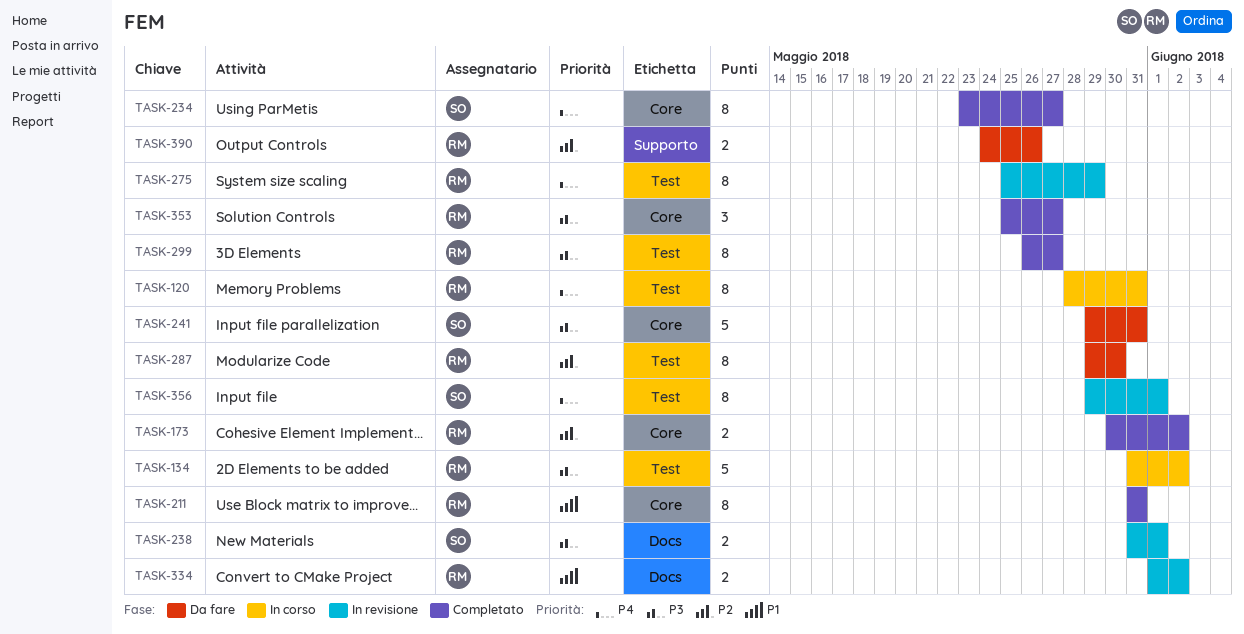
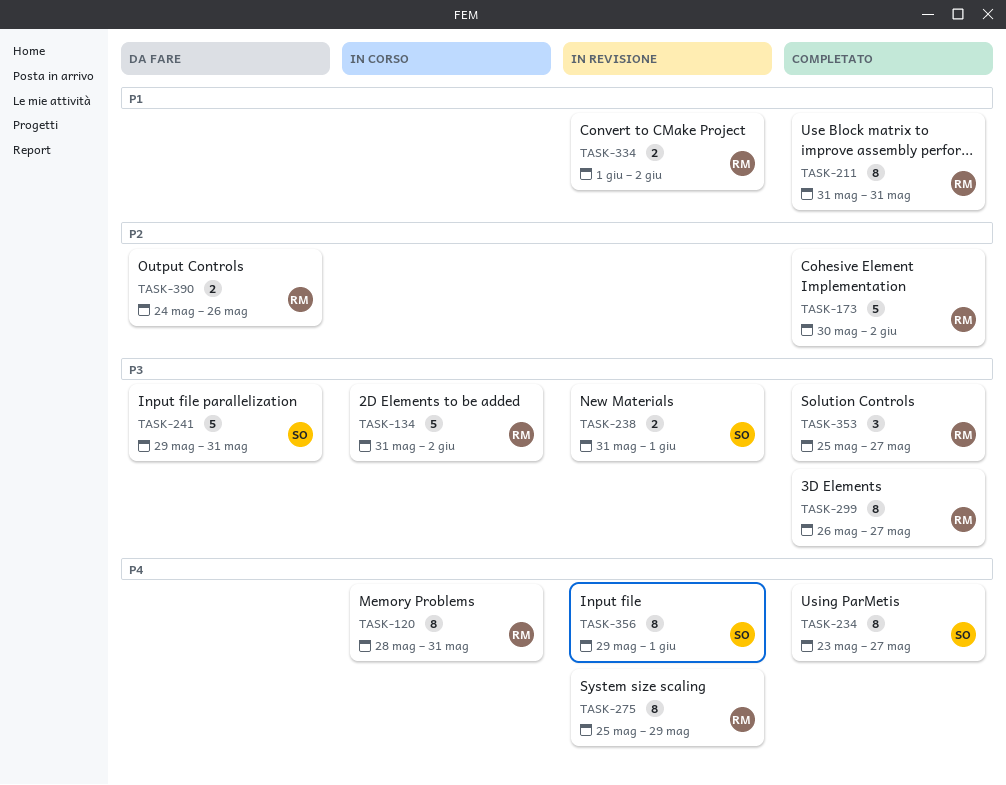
TASK-173, estimate: 2 -> 5
TASK-287: present -> none

